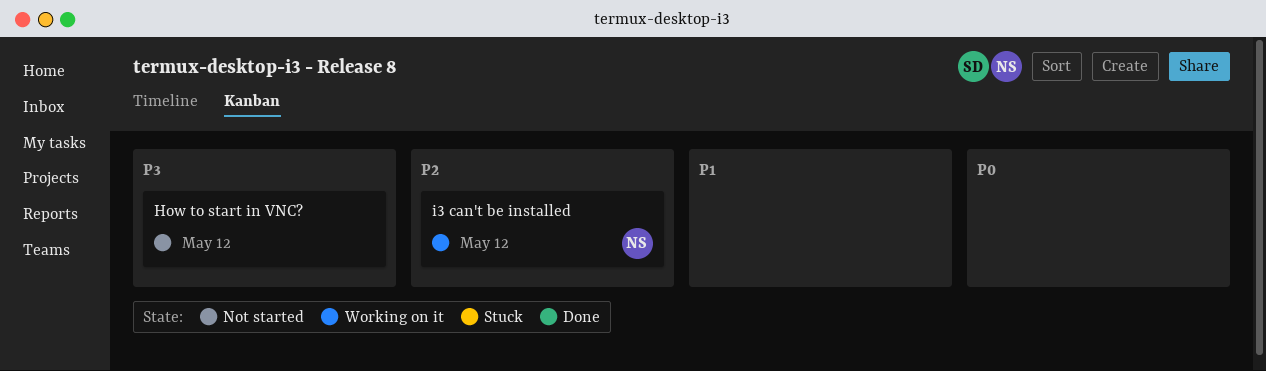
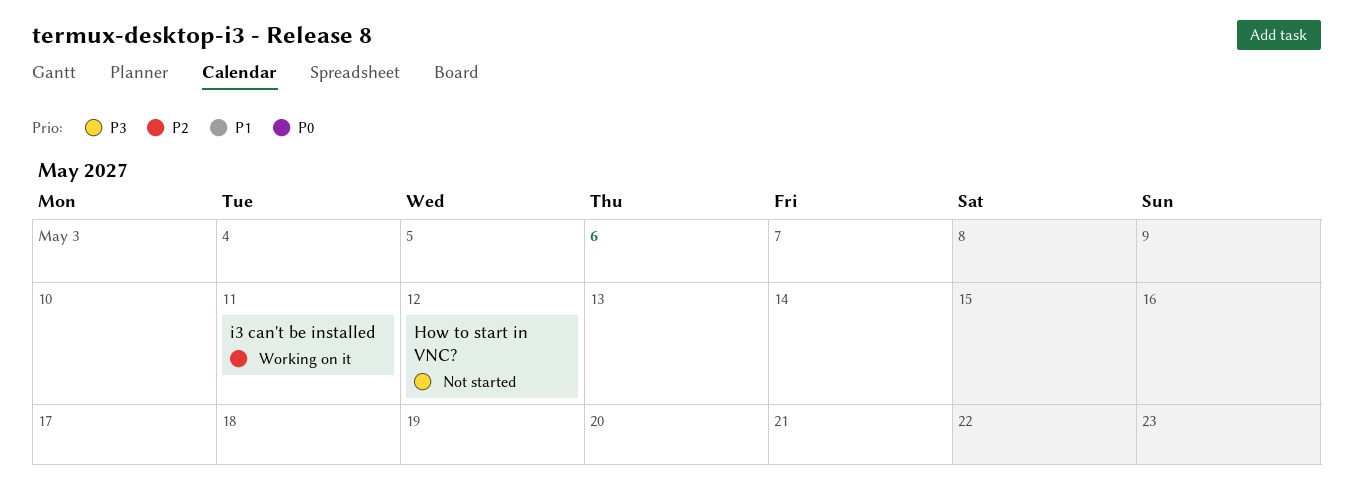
i3 can't be installed, due: May 12 -> May 11

